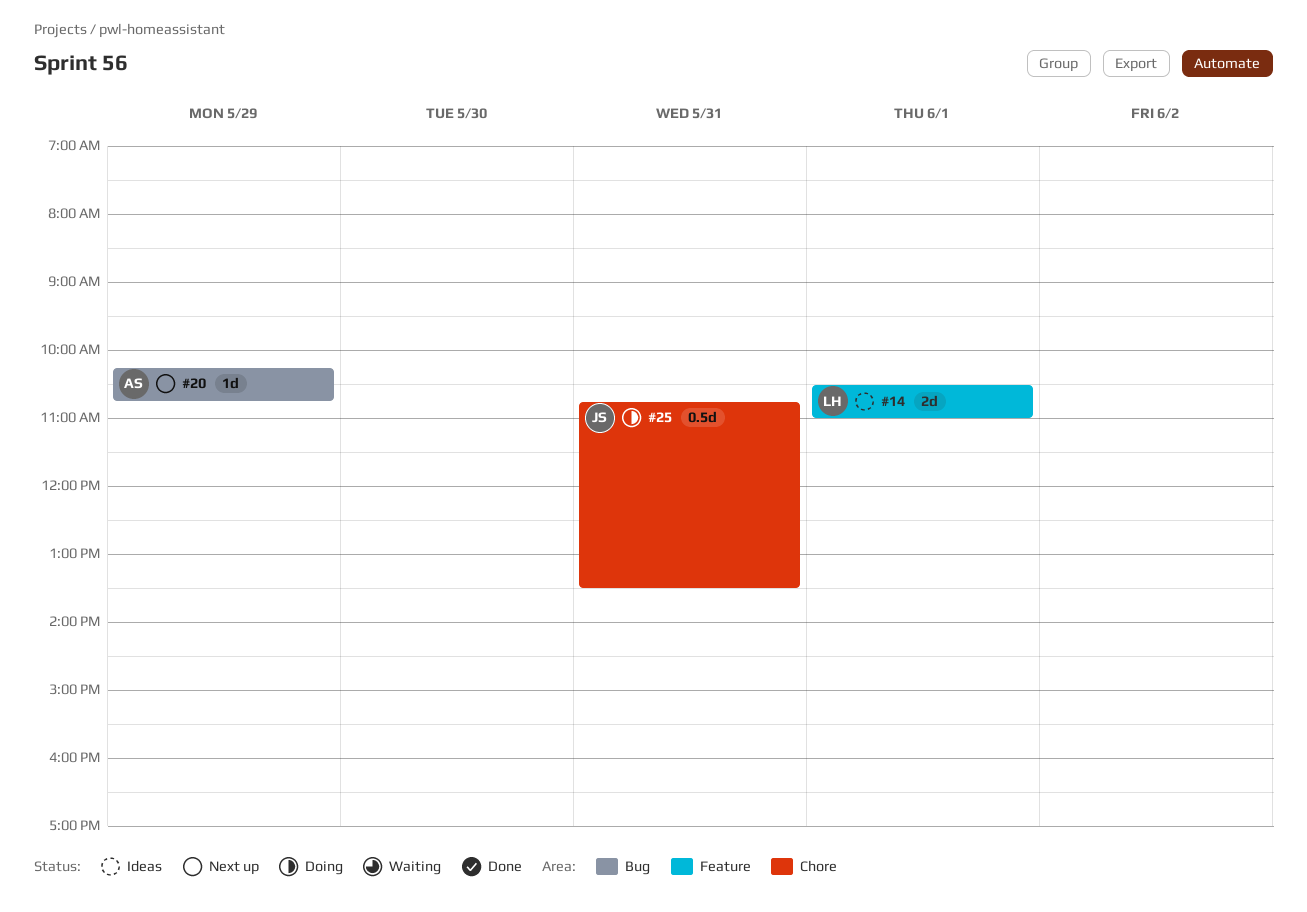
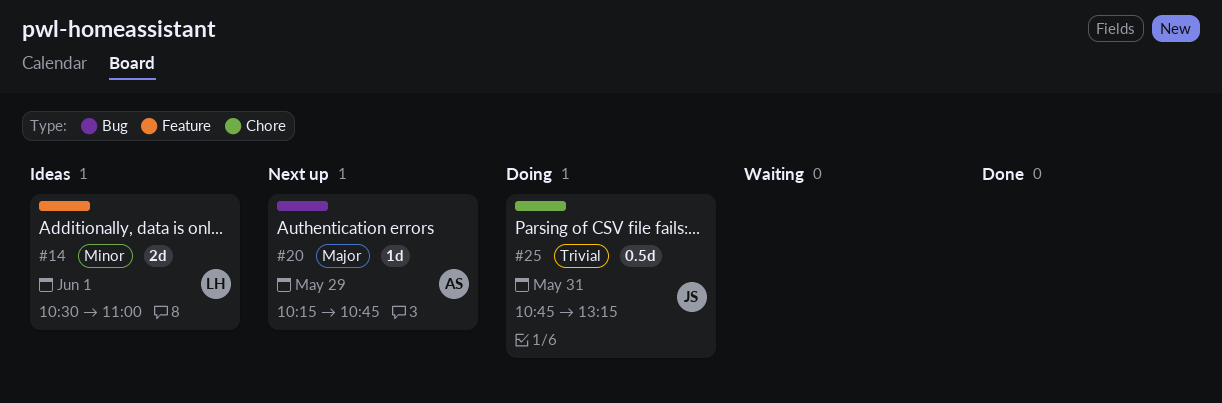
#25, ends: 13:30 -> 13:15

